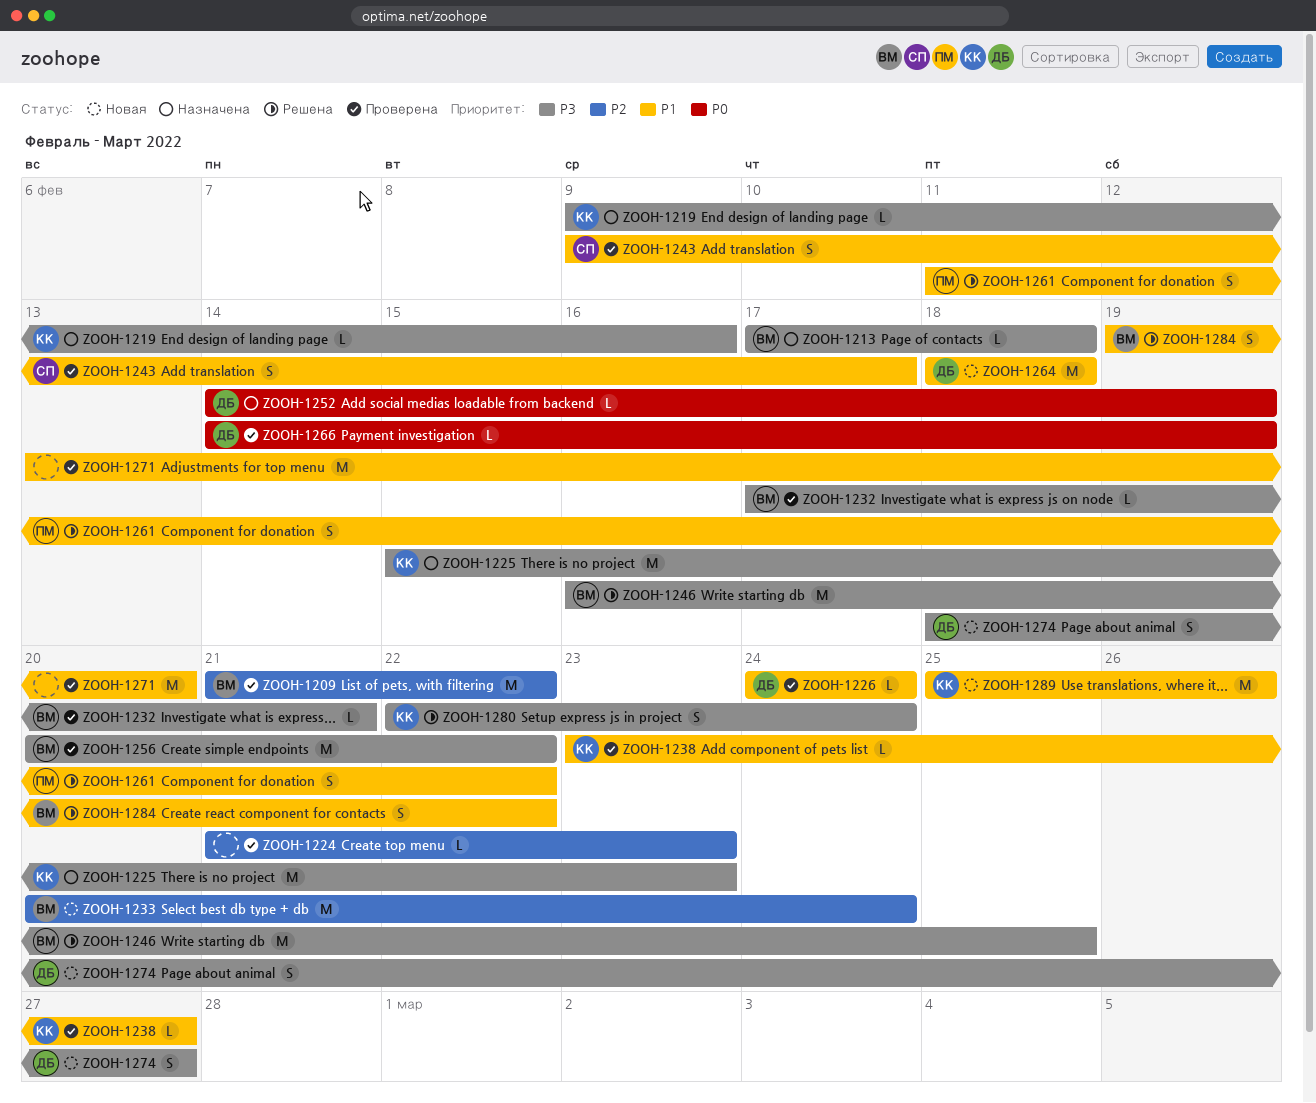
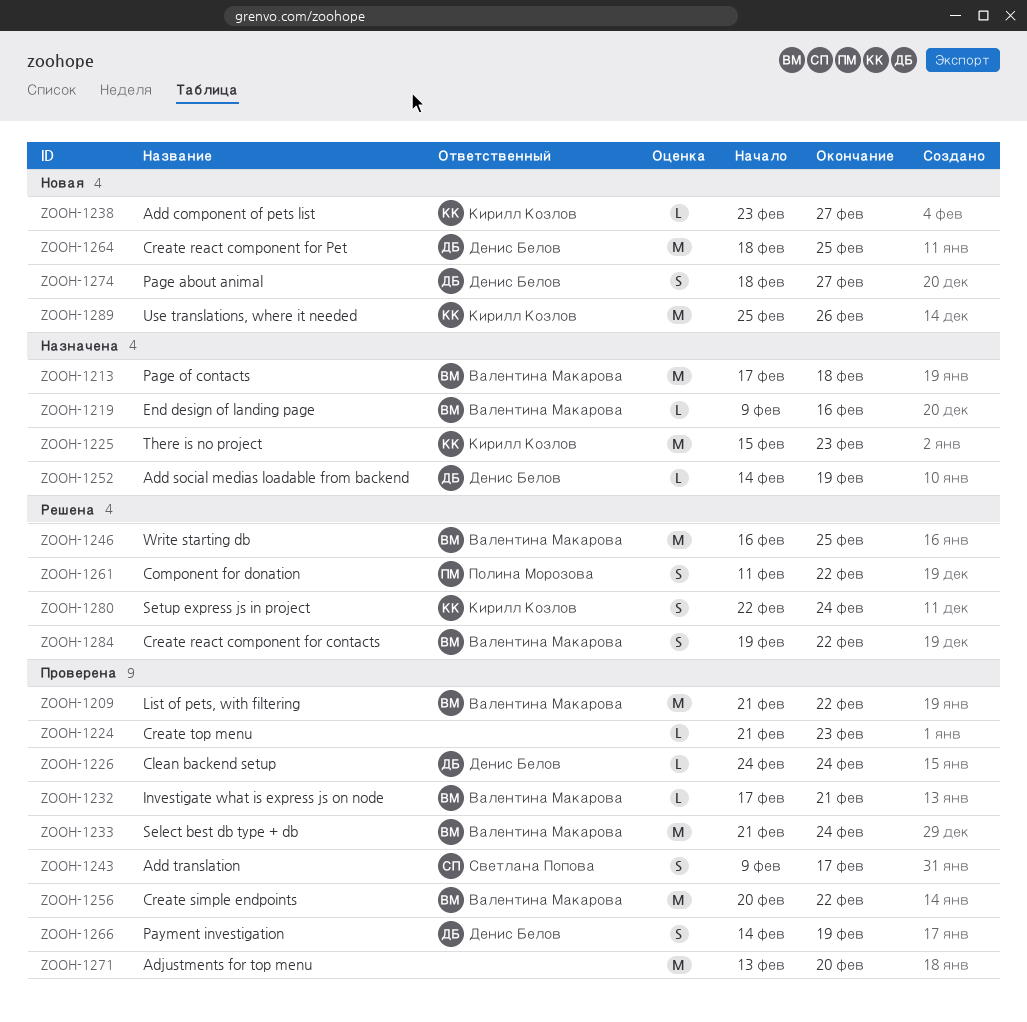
ZOOH-1213, estimate: L -> M
ZOOH-1219, owner: Кирилл Козлов -> Валентина Макарова
ZOOH-1233, status: Новая -> Проверена
ZOOH-1233, start: Feb 20 -> Feb 21
ZOOH-1238, status: Проверена -> Новая
ZOOH-1264, due: Feb 18 -> Feb 25
ZOOH-1266, estimate: L -> S

